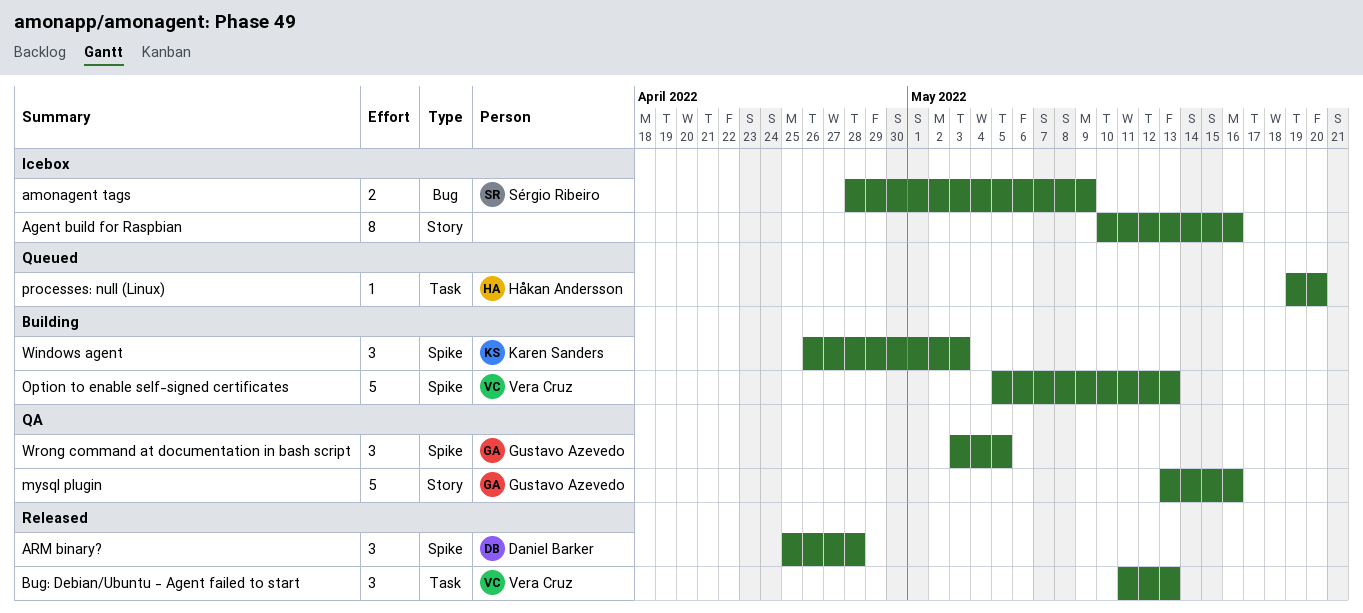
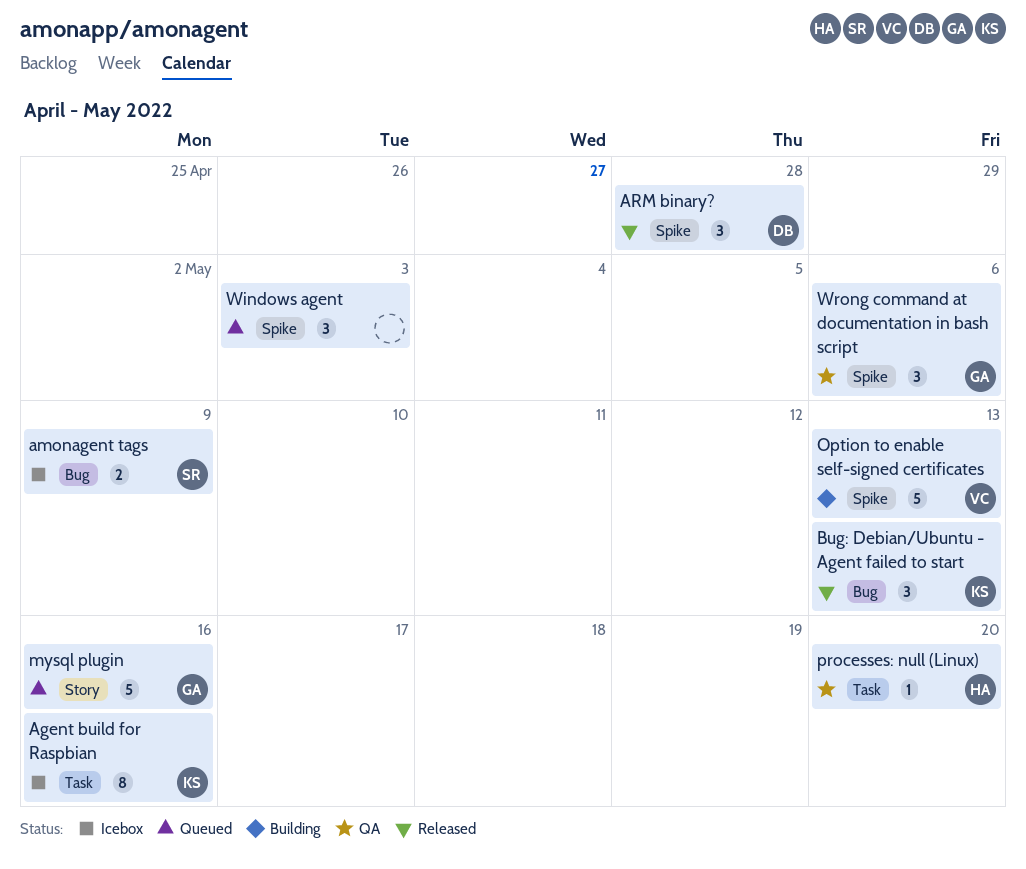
Agent build for Raspbian, owner: none -> Karen Sanders
Agent build for Raspbian, label: Story -> Task
Bug: Debian/Ubuntu - Agent failed to start, owner: Vera Cruz -> Karen Sanders
Bug: Debian/Ubuntu - Agent failed to start, label: Task -> Bug
mysql plugin, status: QA -> Queued
processes: null (Linux), status: Queued -> QA
Windows agent, status: Building -> Queued
Windows agent, owner: Karen Sanders -> none
Wrong command at documentation in bash script, due: May 5 -> May 6

